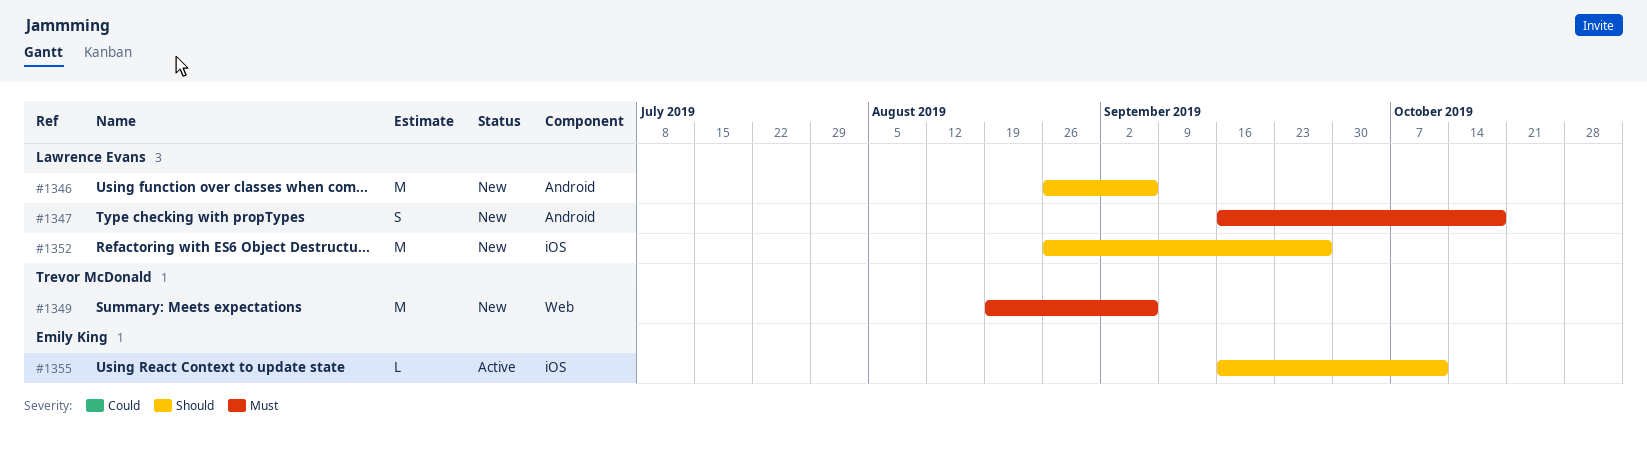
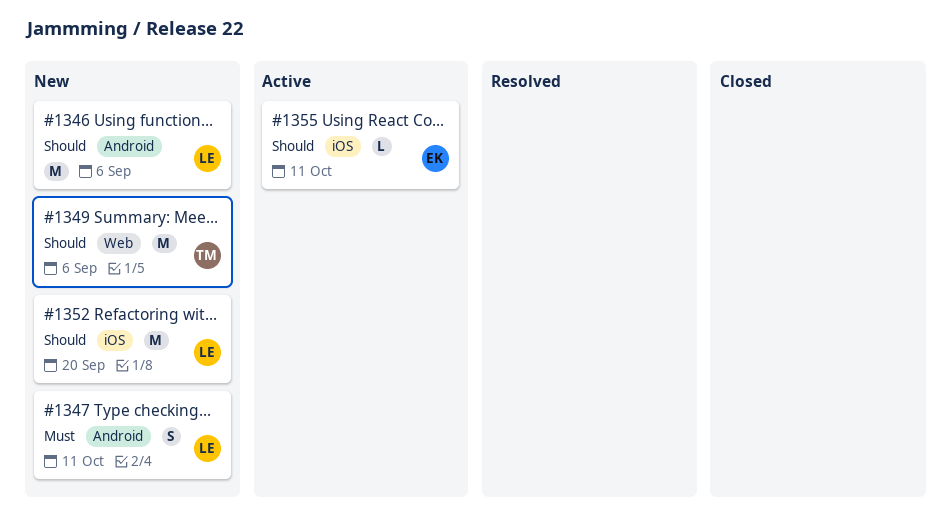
#1347, due: Oct 18 -> Oct 11
#1349, priority: Must -> Should
#1352, due: Sep 27 -> Sep 20

